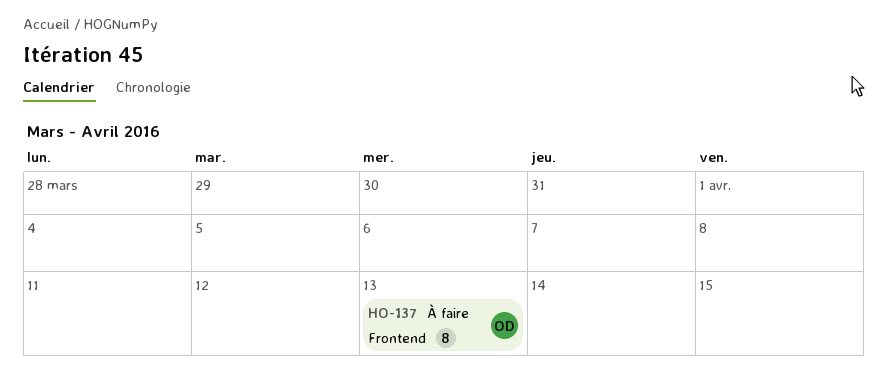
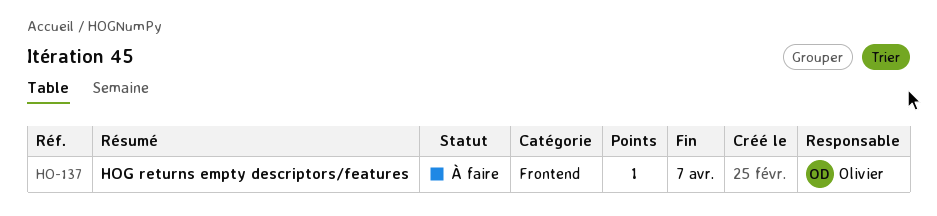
HO-137, estimate: 8 -> 1
HO-137, due: Apr 13 -> Apr 7

